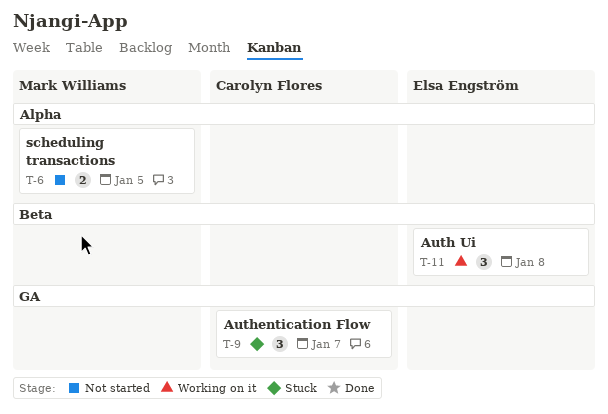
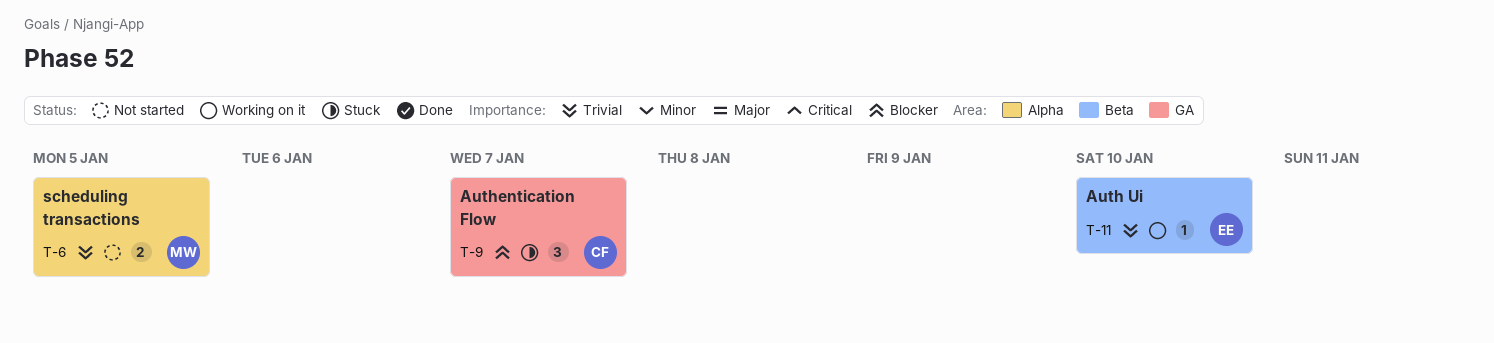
T-11, estimate: 3 -> 1
T-11, due: Jan 8 -> Jan 10

